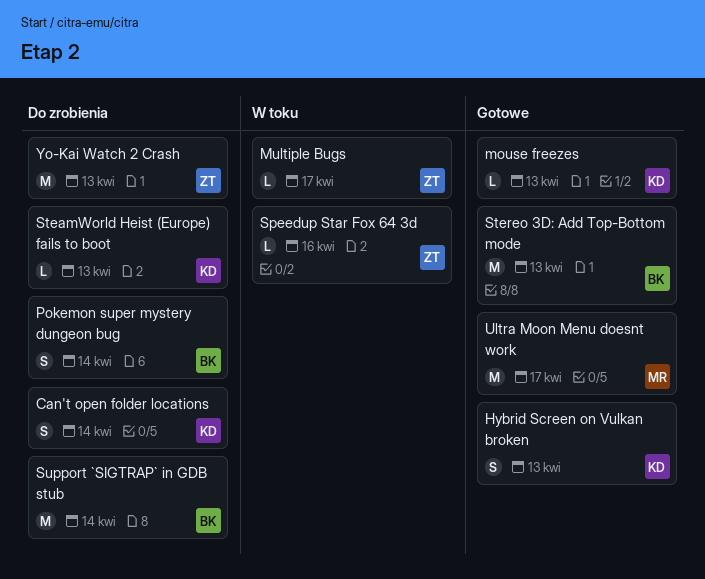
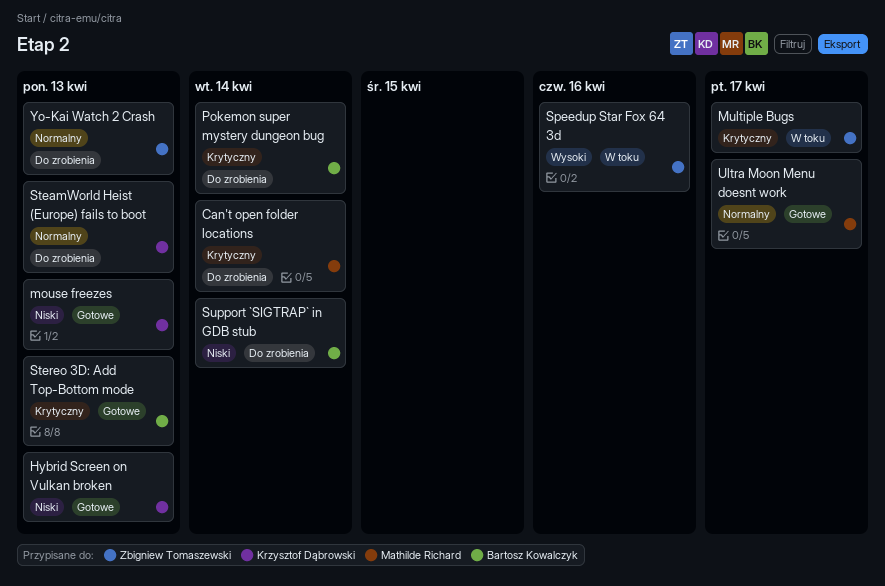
Can't open folder locations, owner: Krzysztof Dąbrowski -> Mathilde Richard

